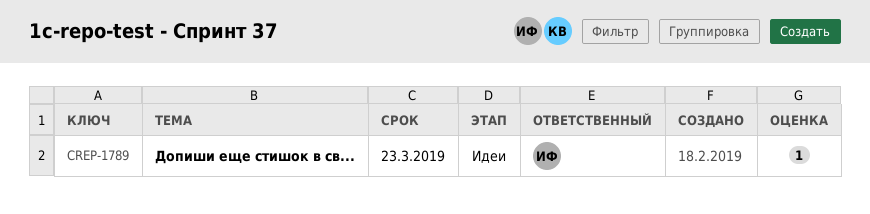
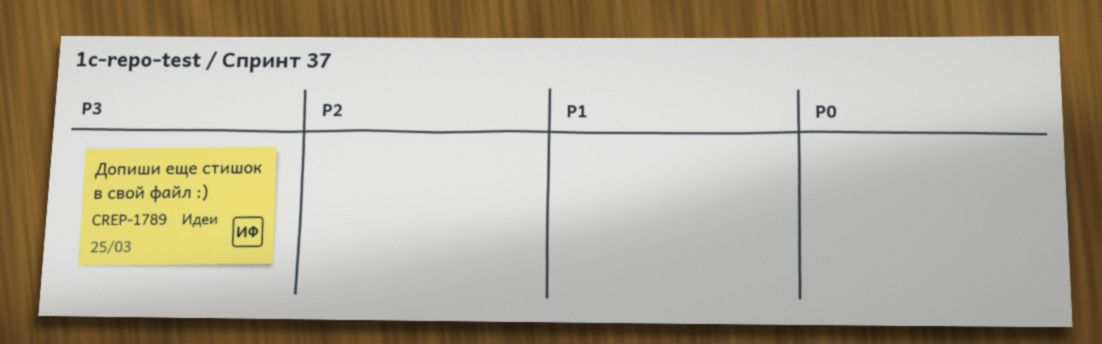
CREP-1789, due: Mar 23 -> Mar 25

